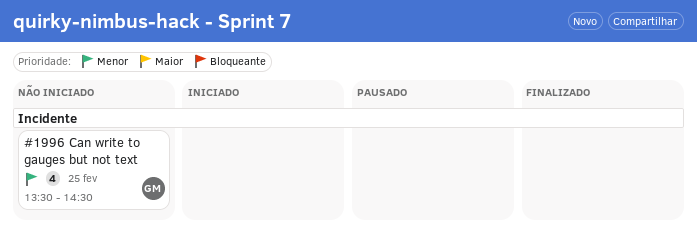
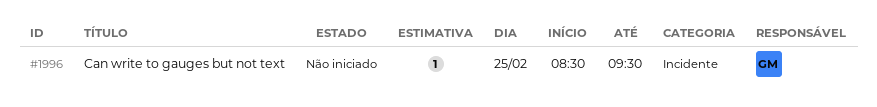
#1996, estimate: 4 -> 1
#1996, begins: 13:30 -> 08:30
#1996, ends: 14:30 -> 09:30

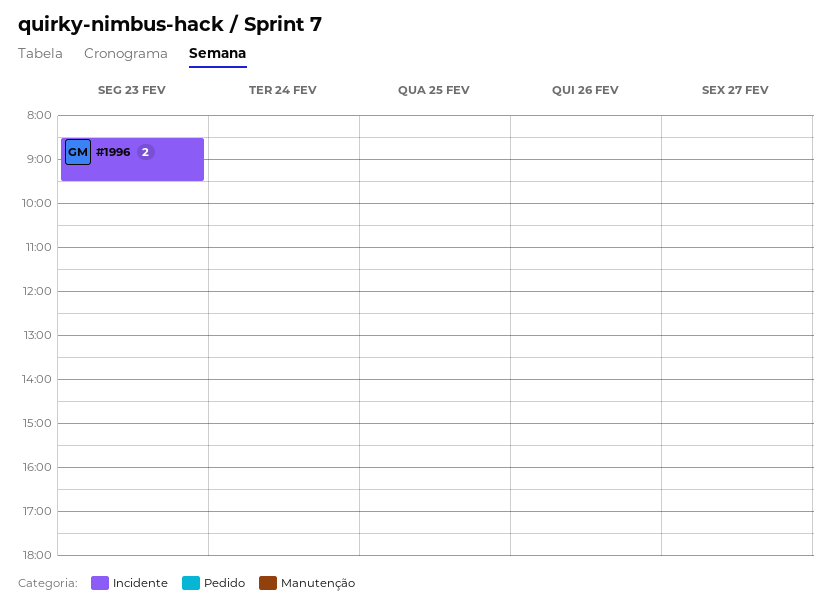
#1996, estimate: 1 -> 2
#1996, day: Feb 25 -> Feb 23

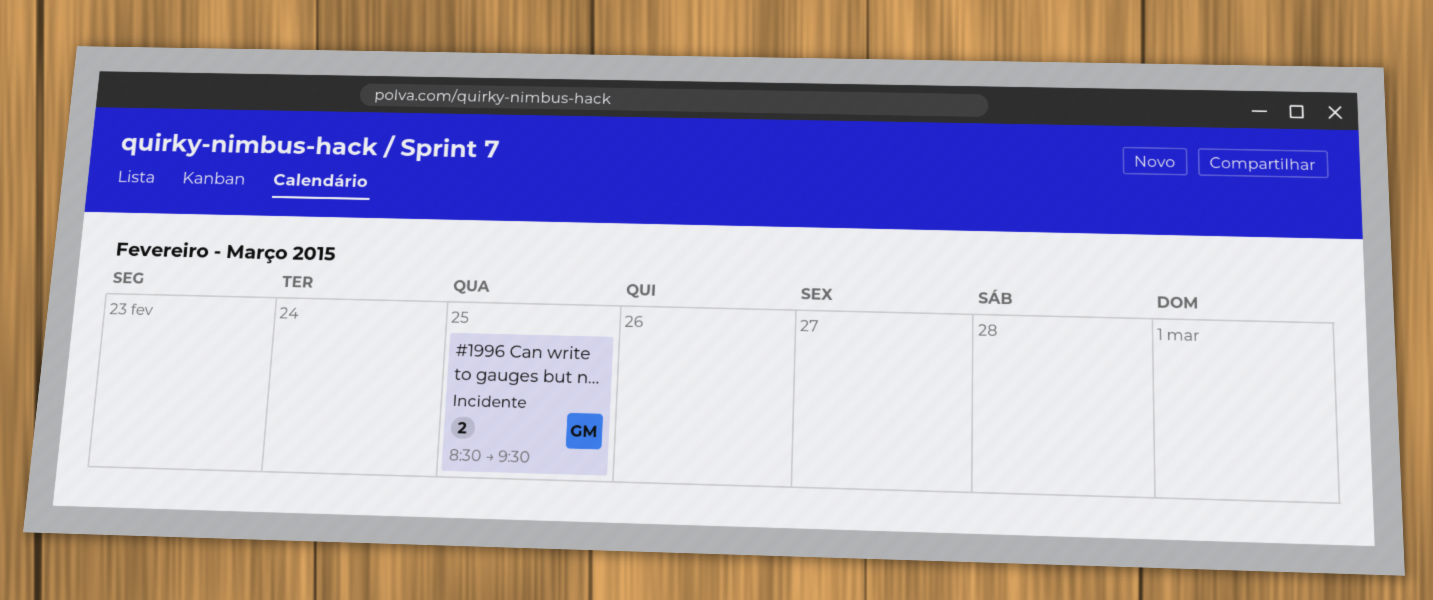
#1996, day: Feb 23 -> Feb 25

